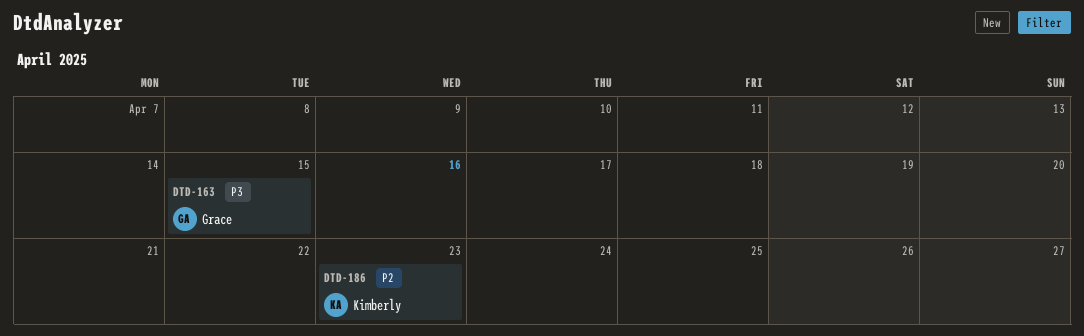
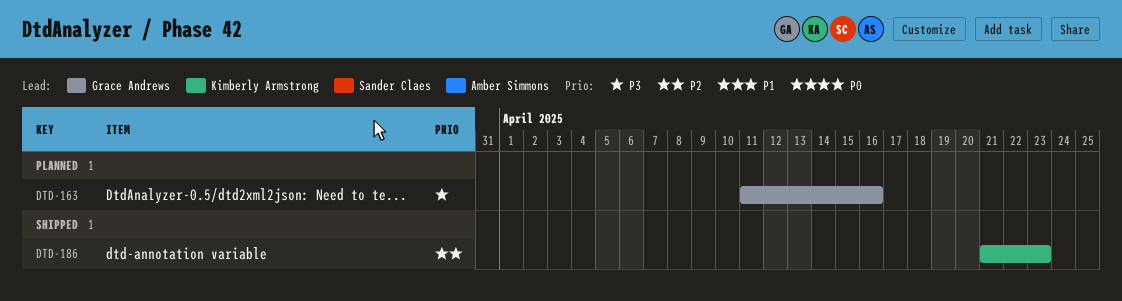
DTD-163, due: Apr 15 -> Apr 16

